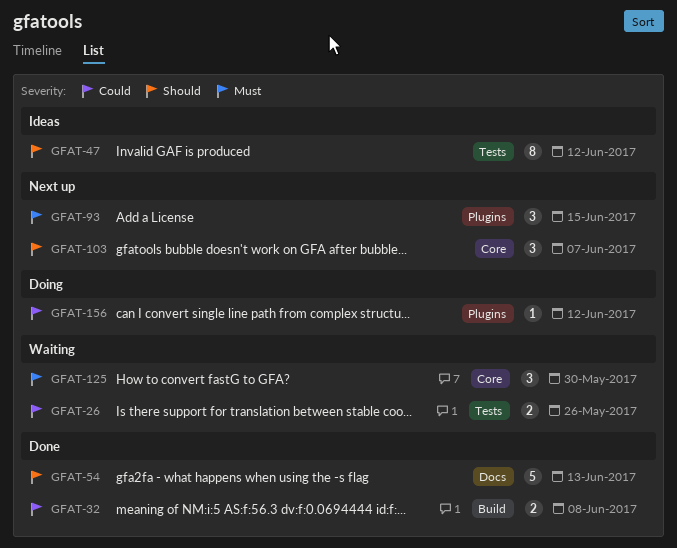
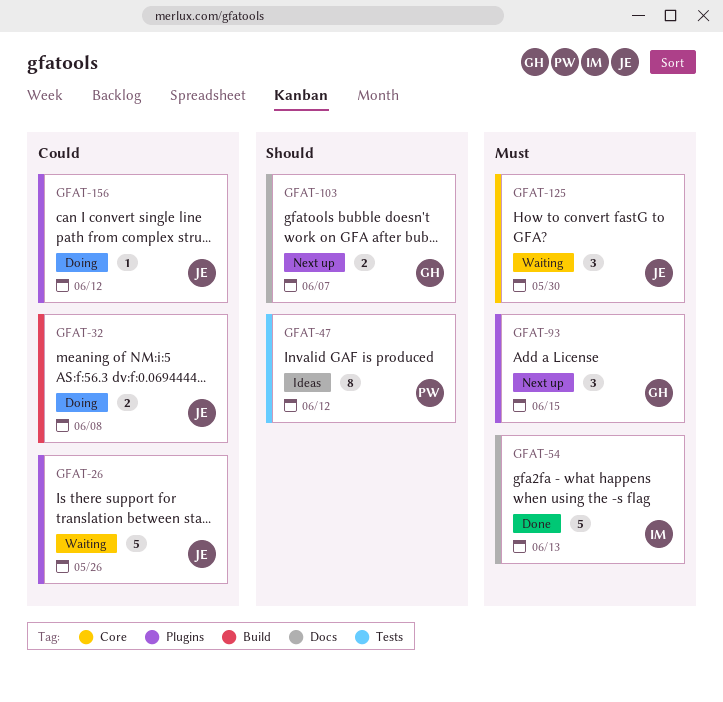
GFAT-26, label: Tests -> Plugins
GFAT-26, estimate: 2 -> 5
GFAT-32, status: Done -> Doing
GFAT-54, priority: Should -> Must
GFAT-103, label: Core -> Docs
GFAT-103, estimate: 3 -> 2

